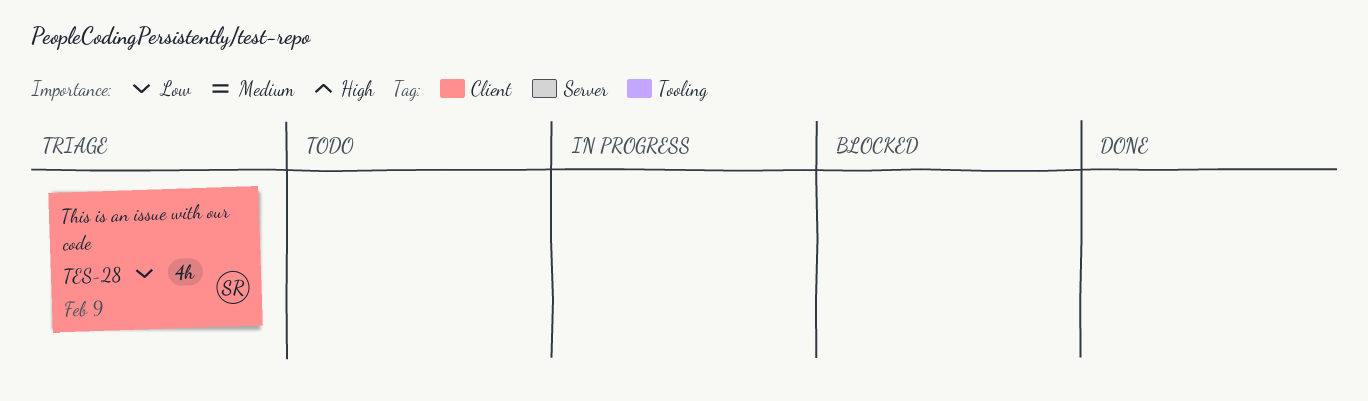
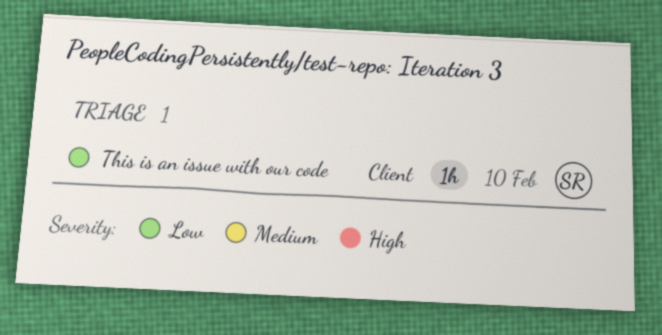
This is an issue with our code, estimate: 4h -> 1h
This is an issue with our code, due: Feb 9 -> Feb 10

